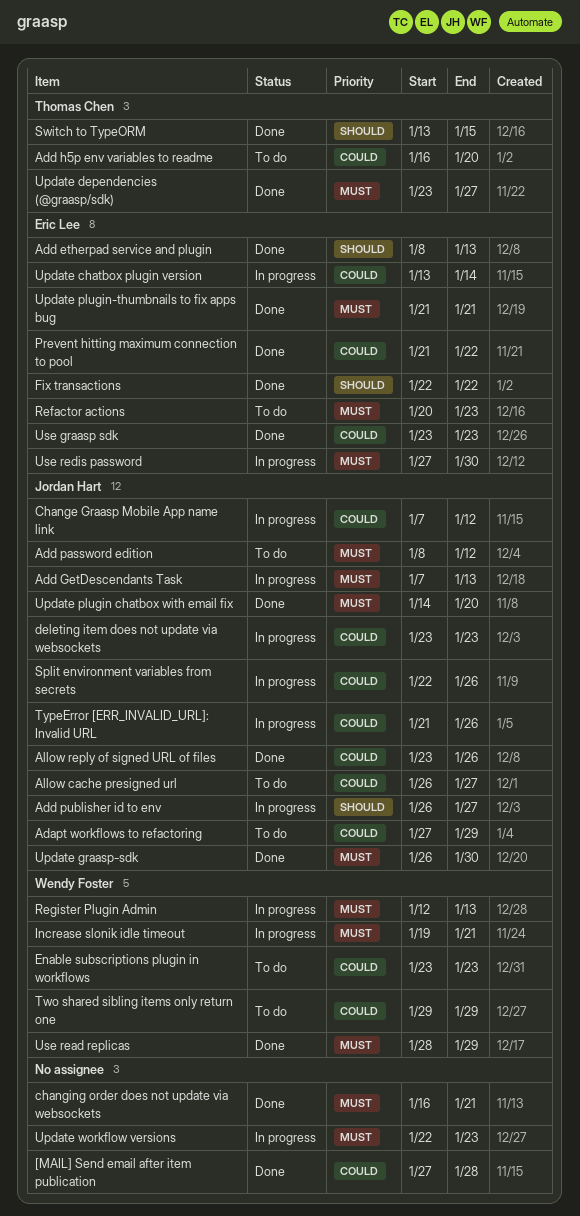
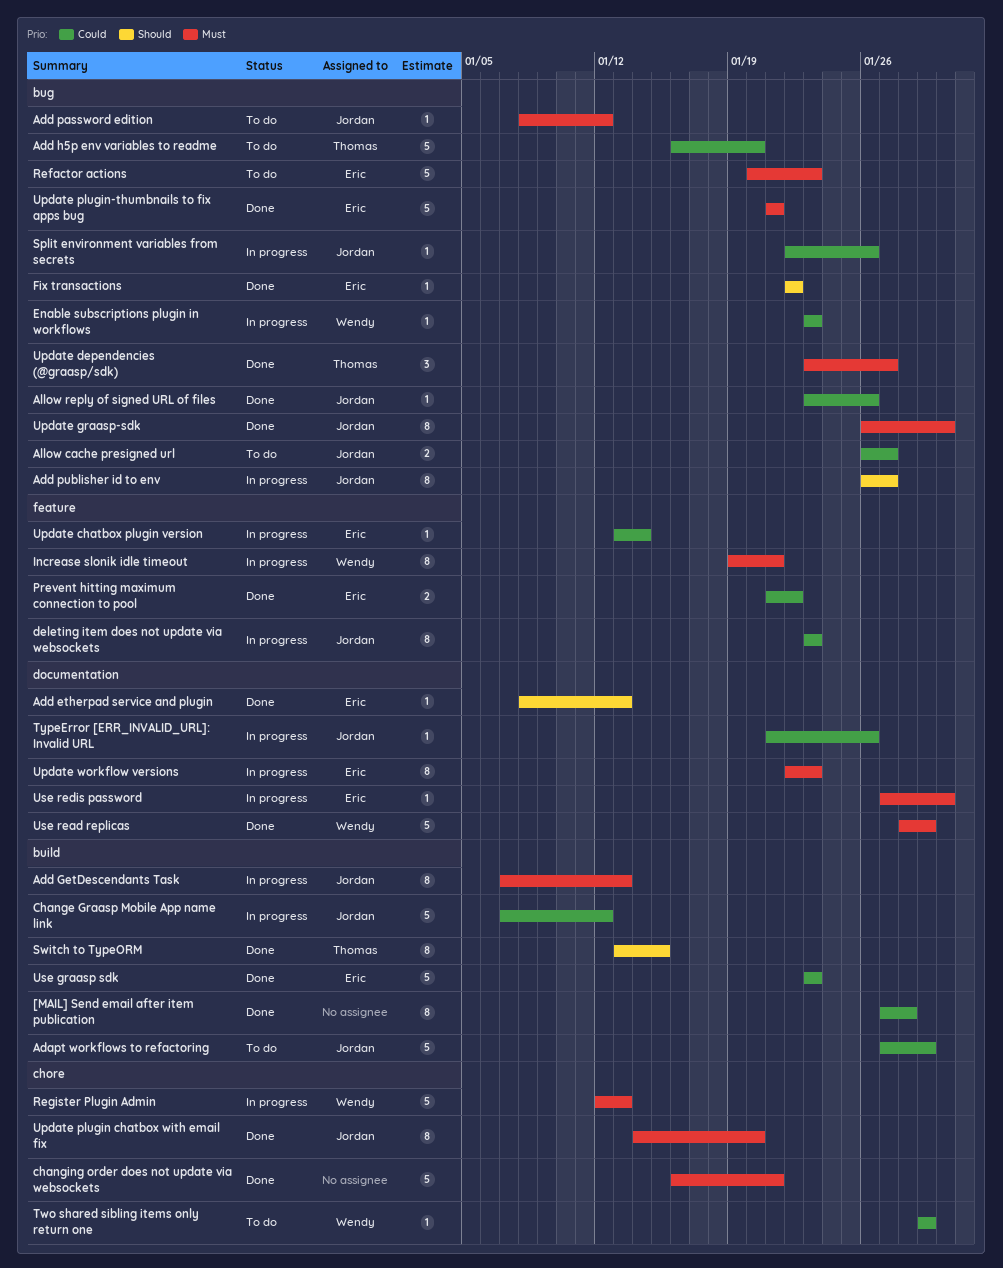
Enable subscriptions plugin in workflows, status: To do -> In progress
Update workflow versions, owner: none -> Eric Lee

